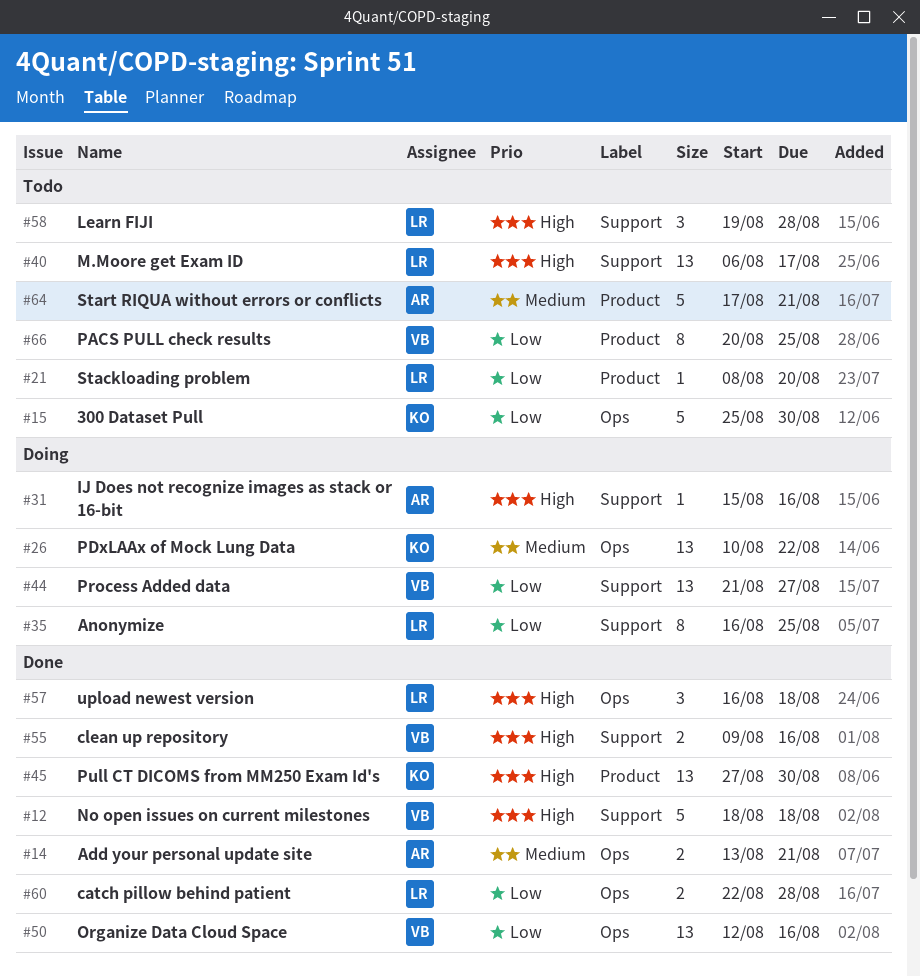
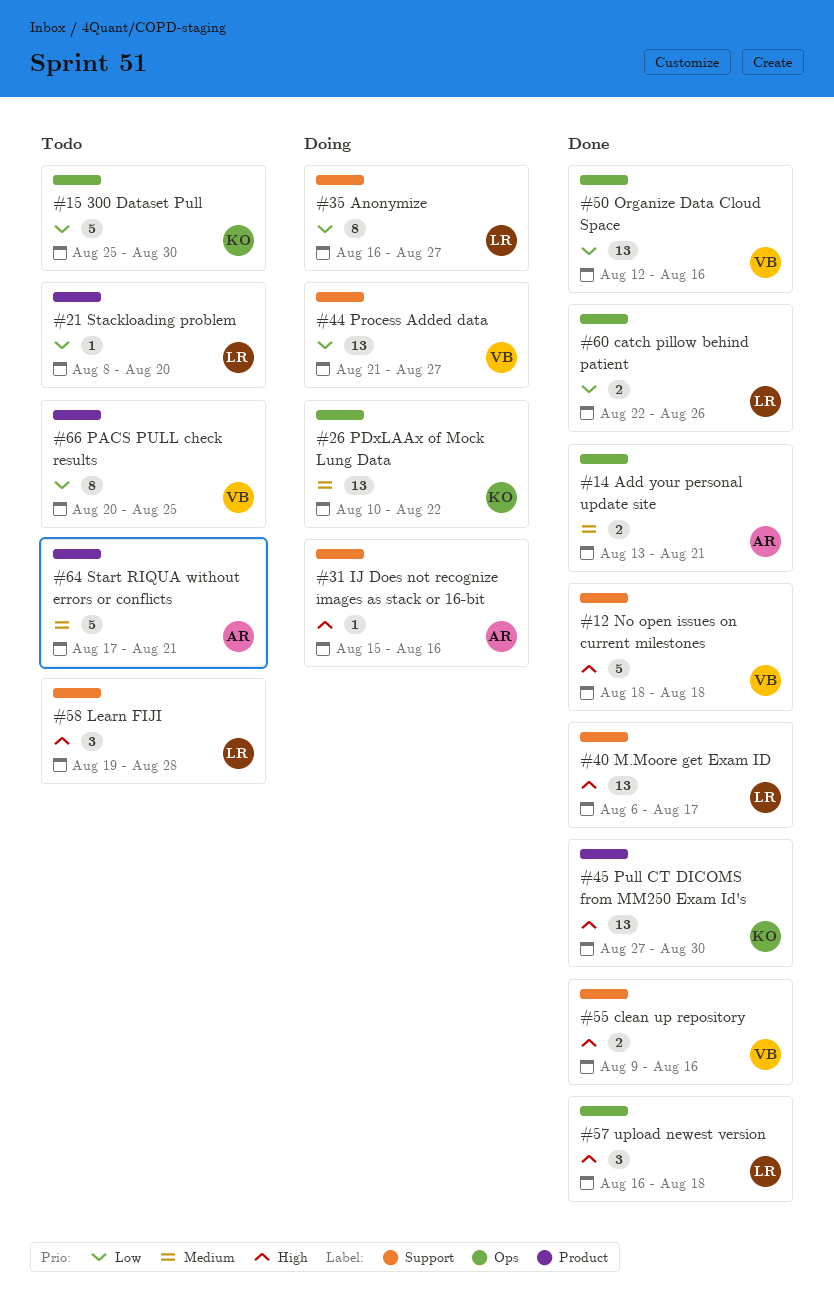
#35, due: Aug 25 -> Aug 27
#40, status: Todo -> Done
#60, due: Aug 28 -> Aug 26

